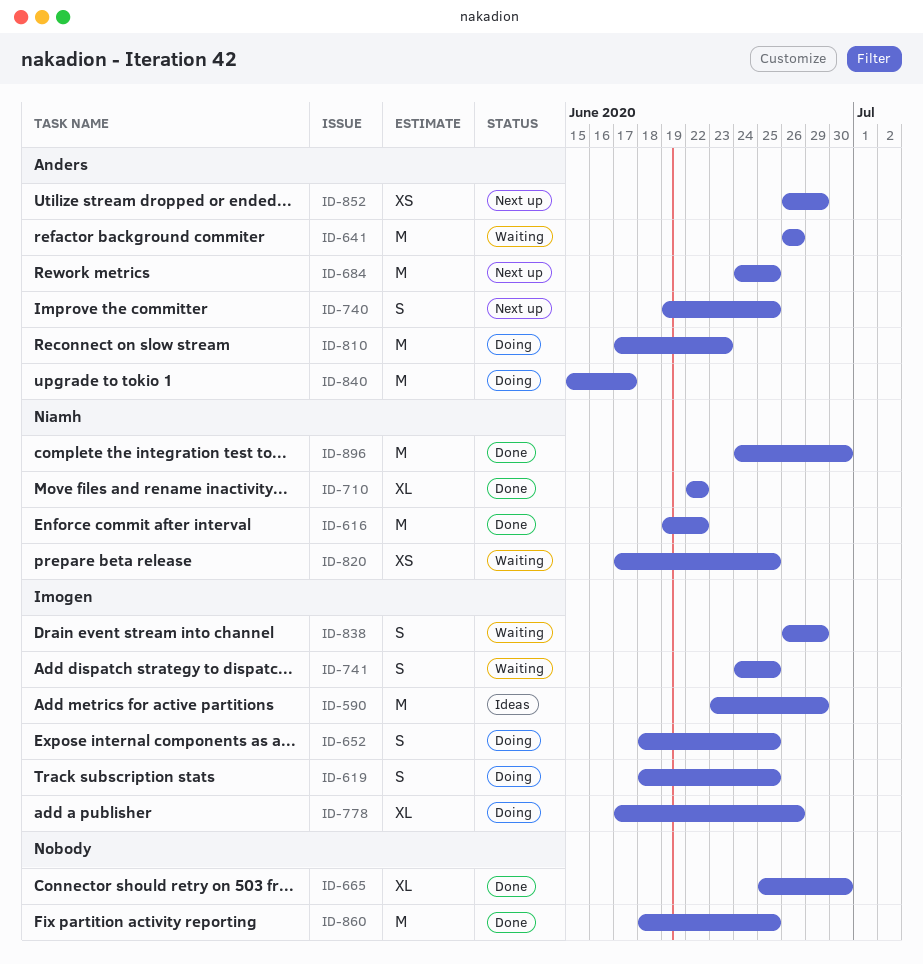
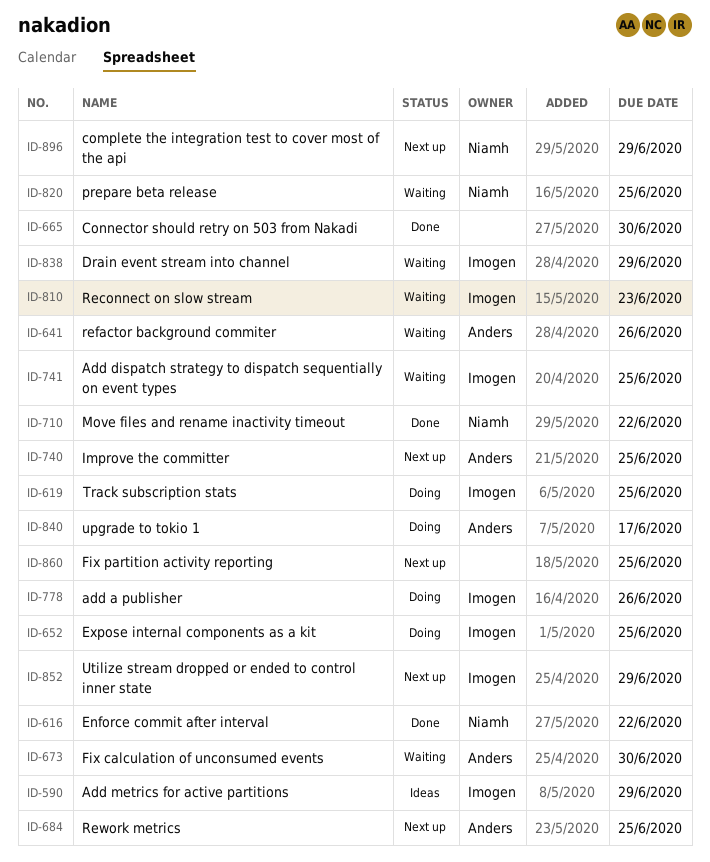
ID-673: none -> present
ID-810, status: Doing -> Waiting
ID-810, owner: Anders -> Imogen
ID-852, owner: Anders -> Imogen
ID-860, status: Done -> Next up
ID-896, status: Done -> Next up
ID-896, due: Jun 30 -> Jun 29

